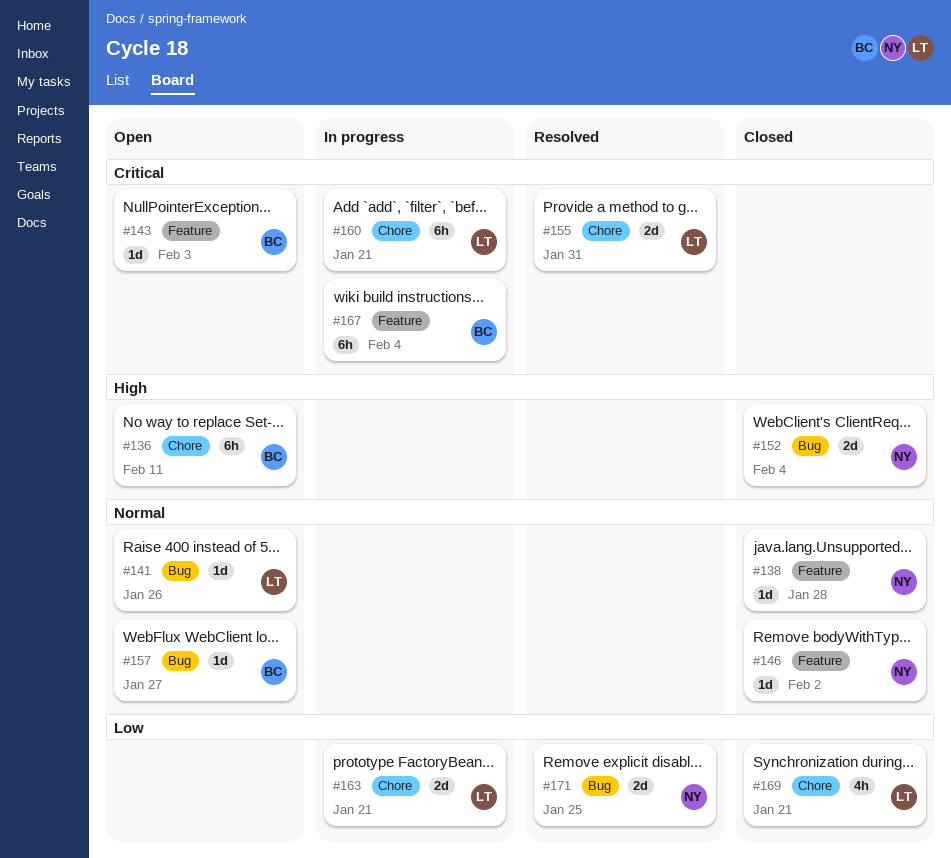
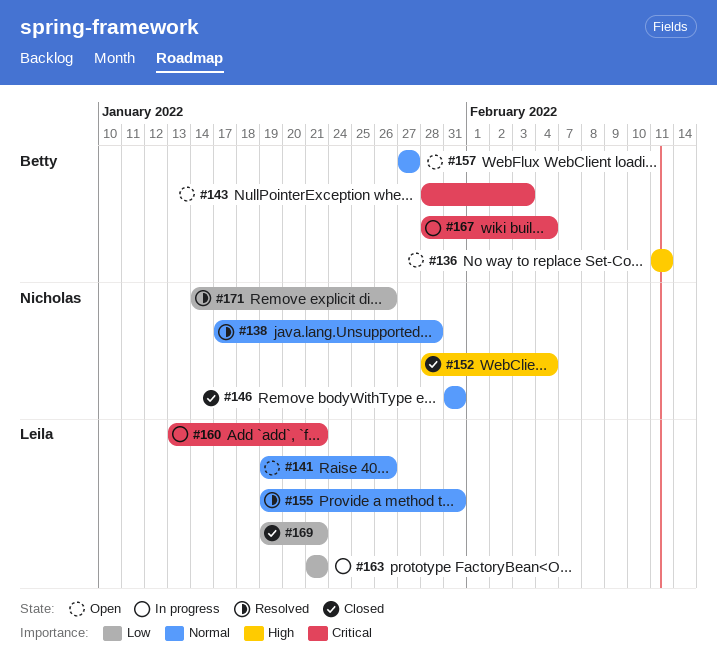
#138, status: Closed -> Resolved
#146, due: Feb 2 -> Jan 31
#155, priority: Critical -> Normal
#171, due: Jan 25 -> Jan 26

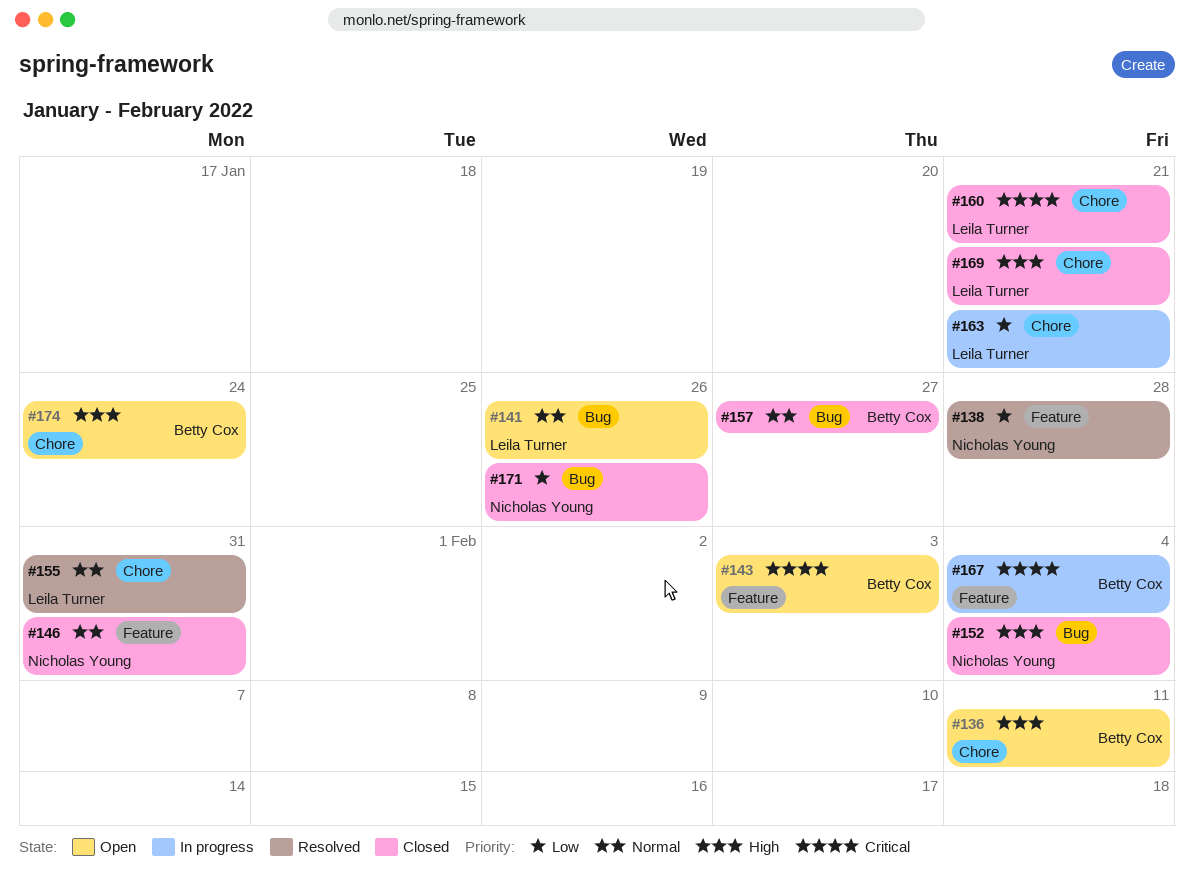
#138, priority: Normal -> Low
#157, status: Open -> Closed
#160, status: In progress -> Closed
#169, priority: Low -> High
#171, status: Resolved -> Closed
#174: none -> present

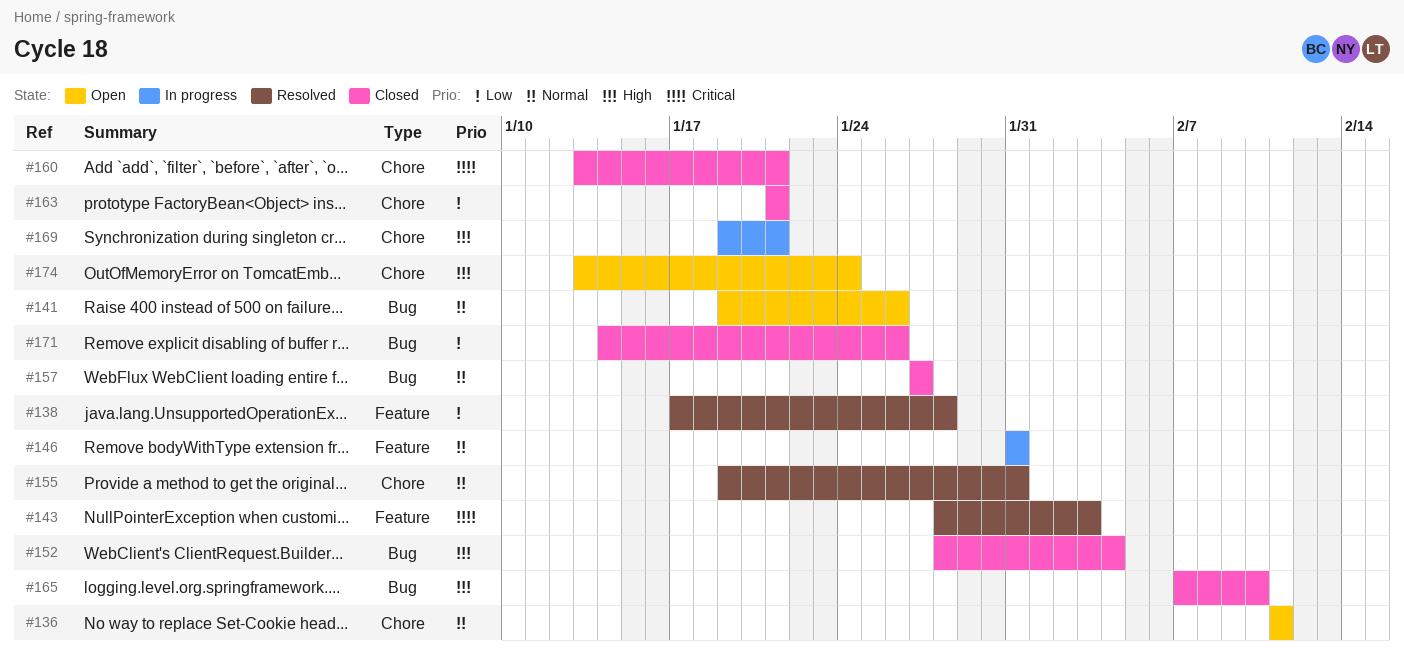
#136, priority: High -> Normal
#143, status: Open -> Resolved
#146, status: Closed -> In progress
#163, status: In progress -> Closed
#165: none -> present
#167: present -> none
#169, status: Closed -> In progress

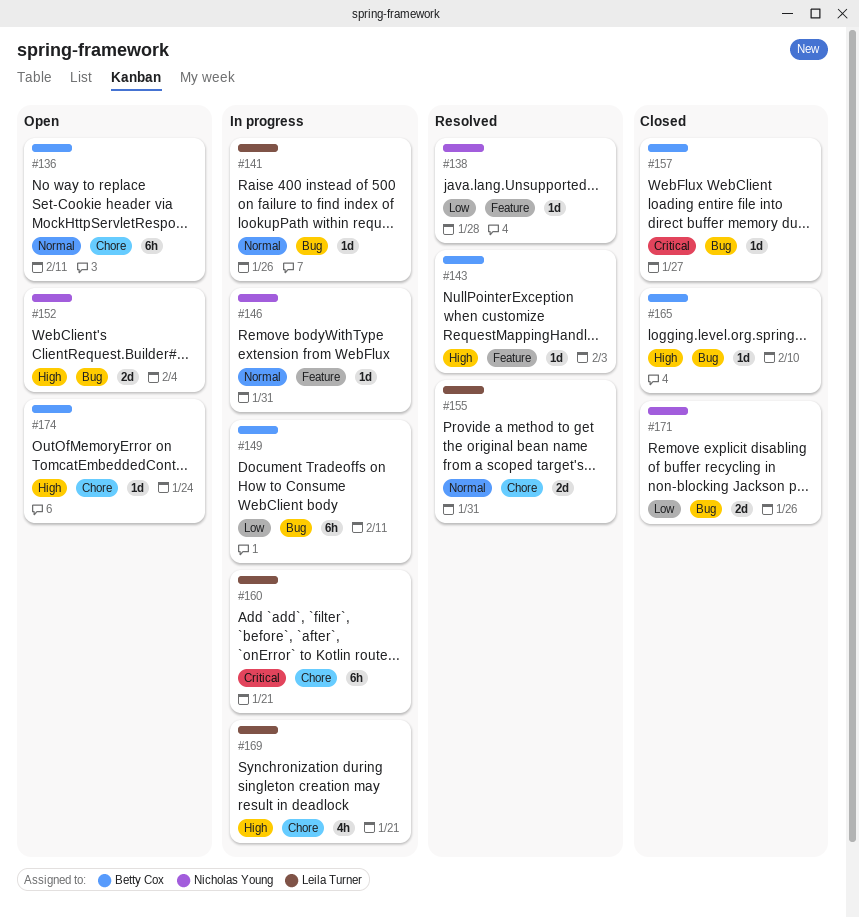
#141, status: Open -> In progress
#143, priority: Critical -> High
#149: none -> present
#152, status: Closed -> Open
#157, priority: Normal -> Critical
#160, status: Closed -> In progress
#163: present -> none

